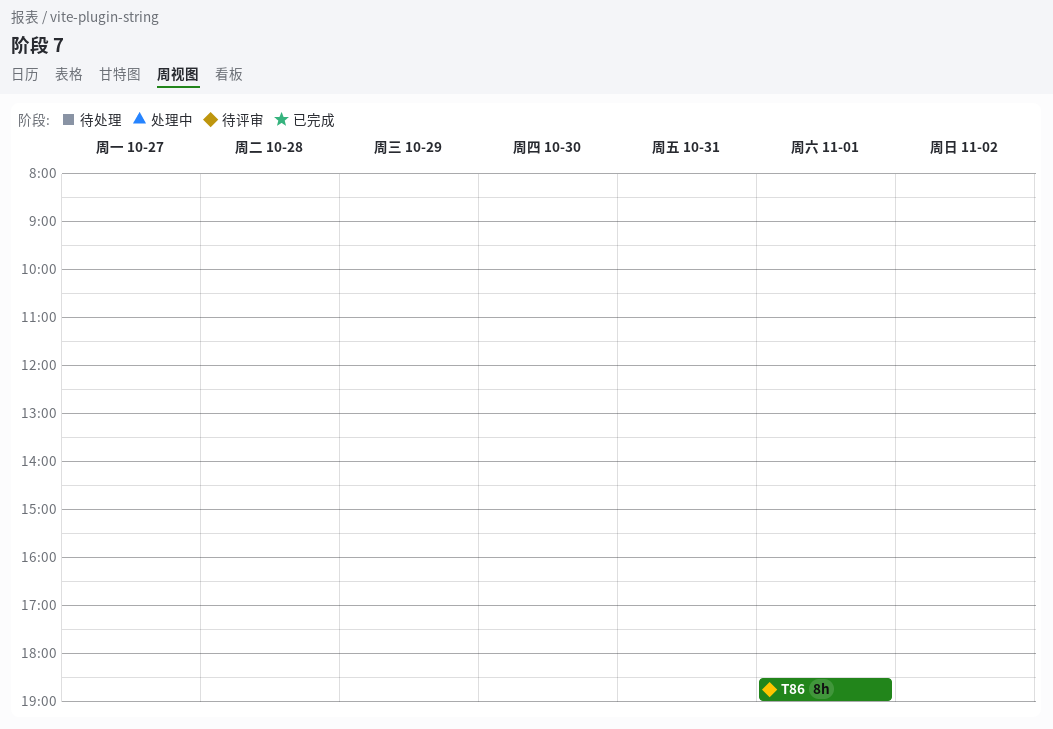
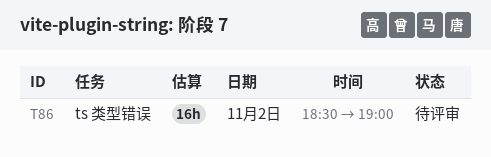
T86, estimate: 8h -> 16h
T86, day: Nov 1 -> Nov 2

